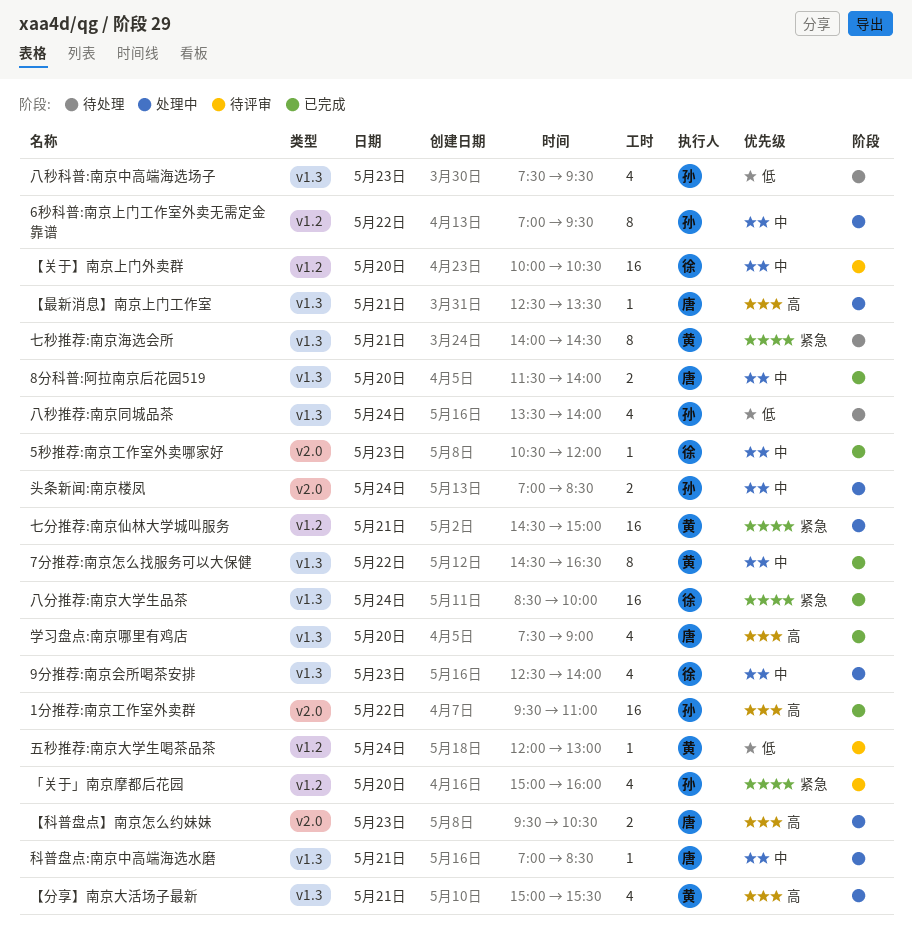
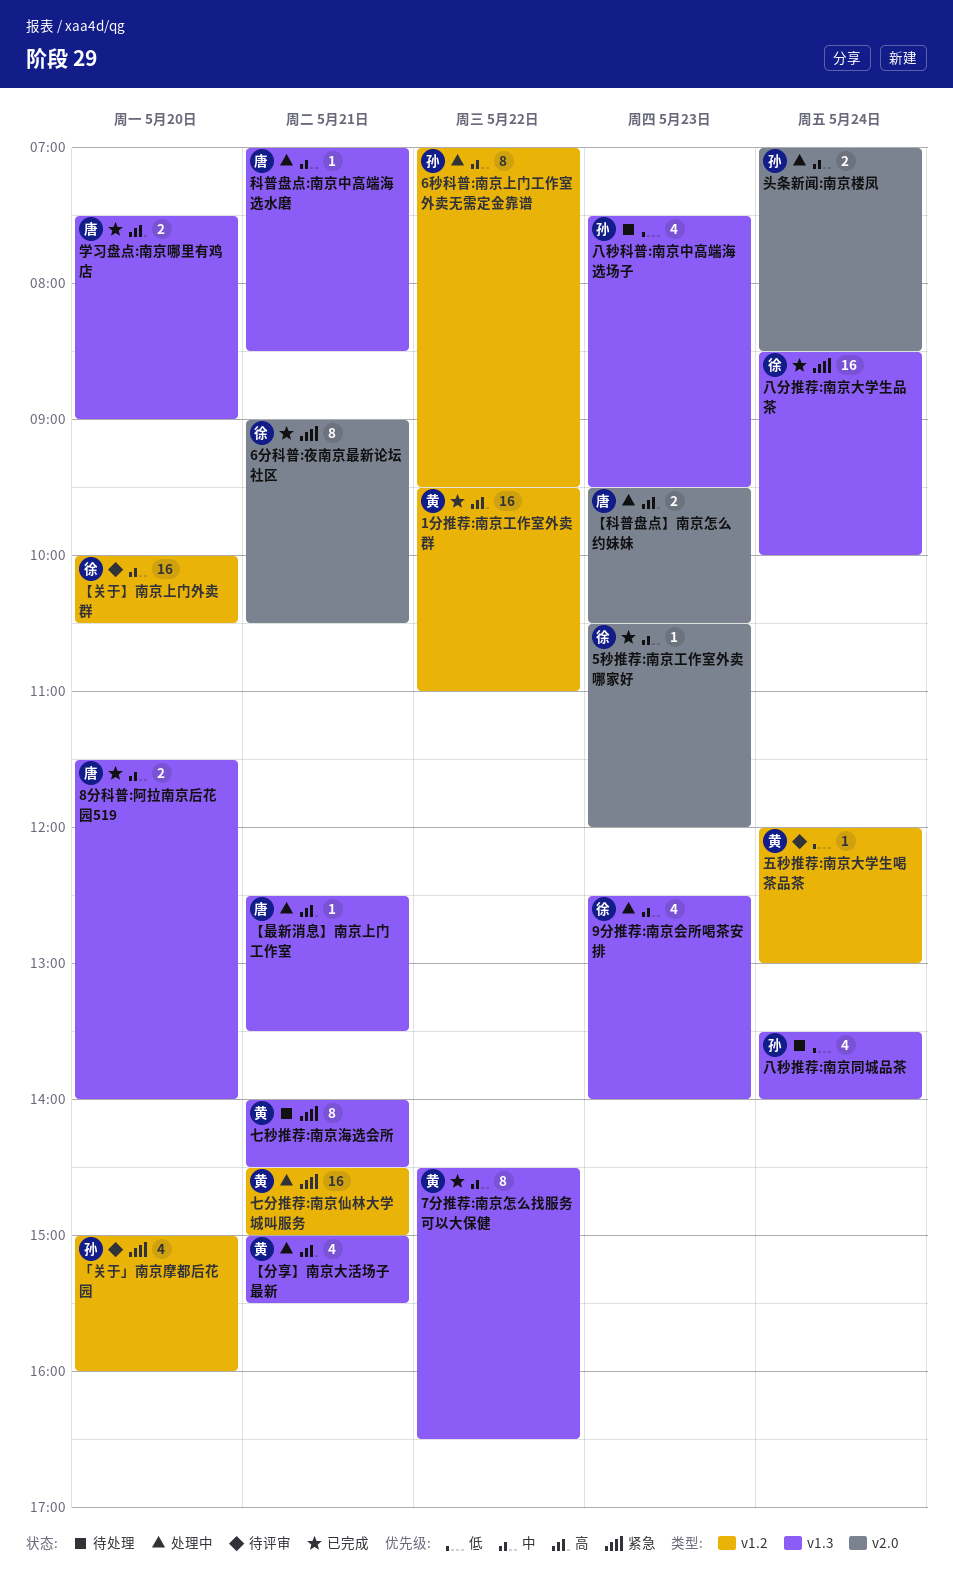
1分推荐:南京工作室外卖群, owner: 孙 -> 黄
1分推荐:南京工作室外卖群, label: v2.0 -> v1.2
6分科普:夜南京最新论坛社区: none -> present
学习盘点:南京哪里有鸡店, estimate: 4 -> 2

